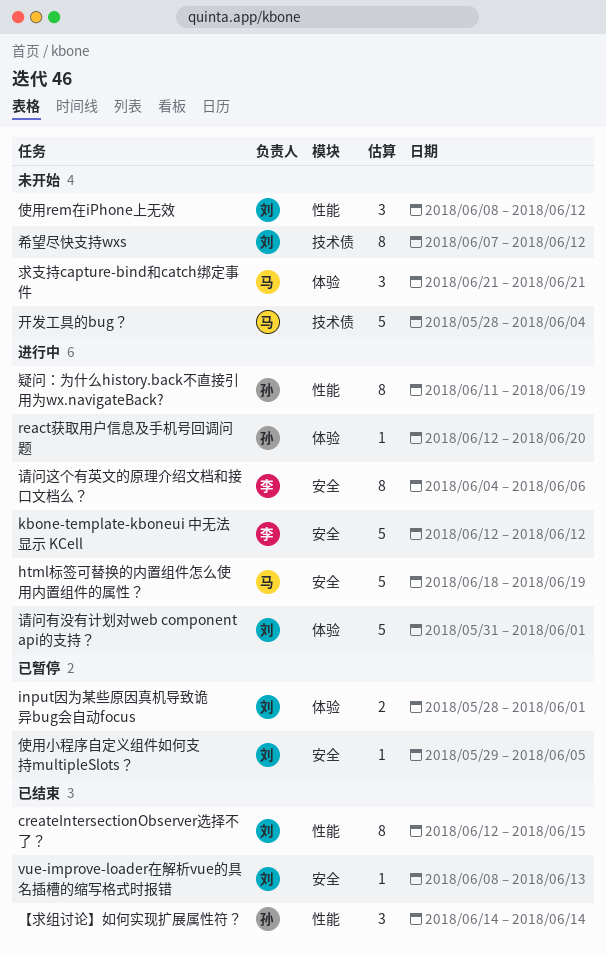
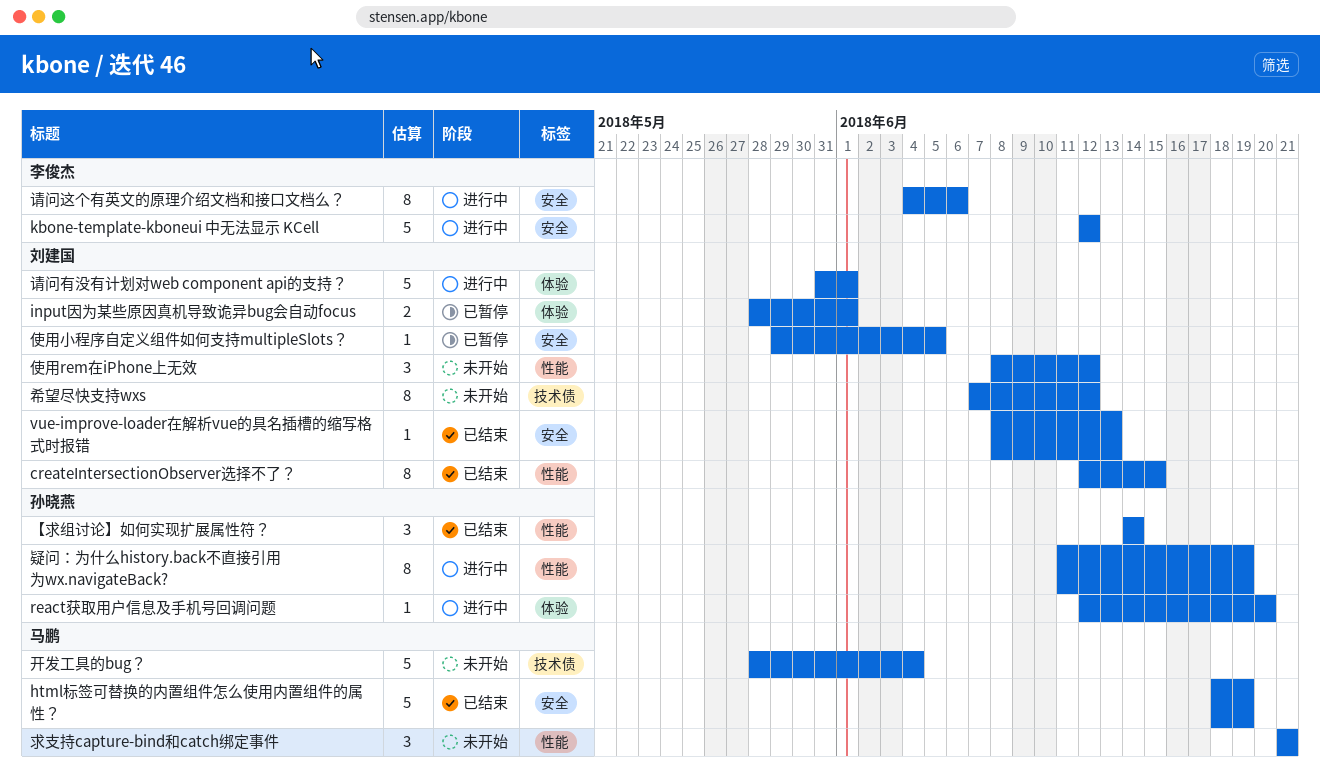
html标签可替换的内置组件怎么使用内置组件的属性？, status: 进行中 -> 已结束
求支持capture-bind和catch绑定事件, label: 体验 -> 性能

